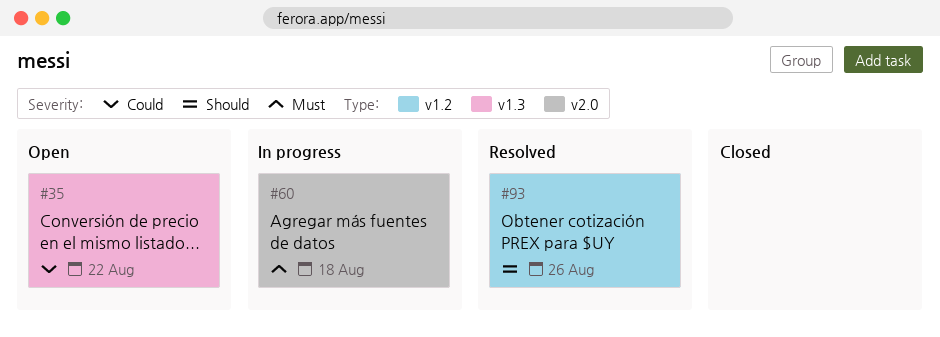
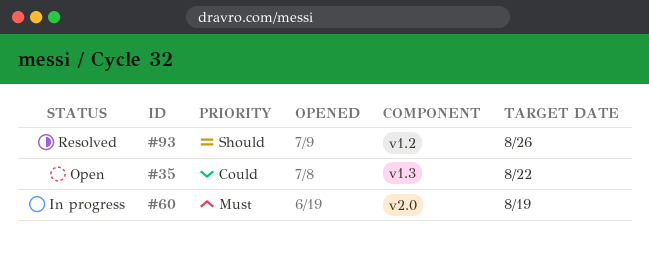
#60, due: Aug 18 -> Aug 19

